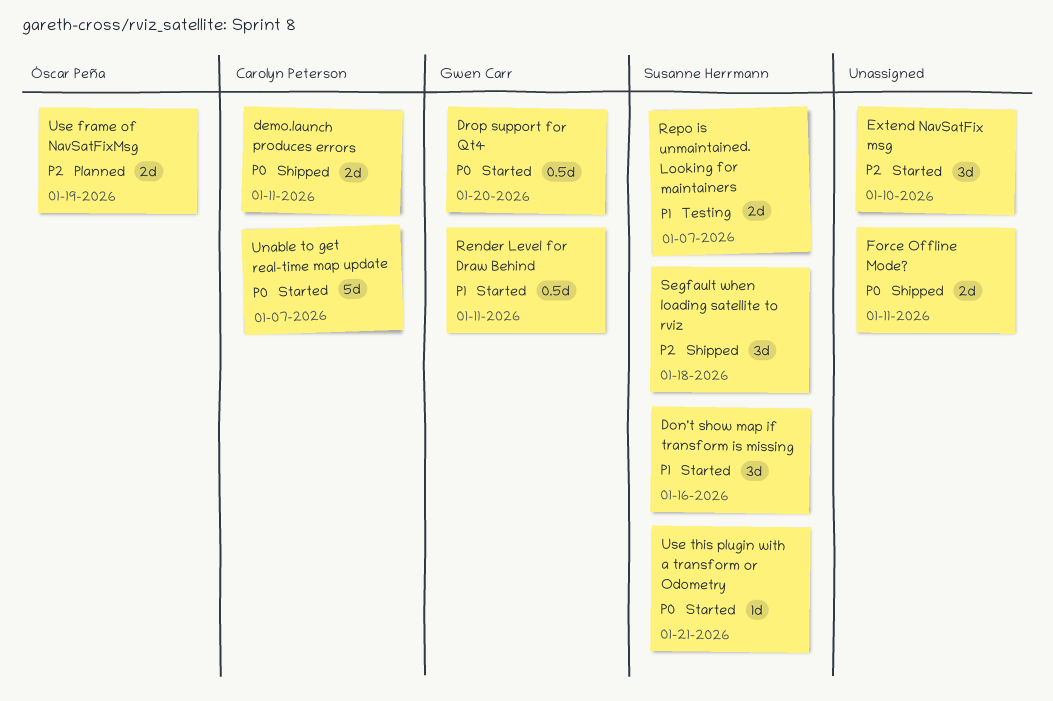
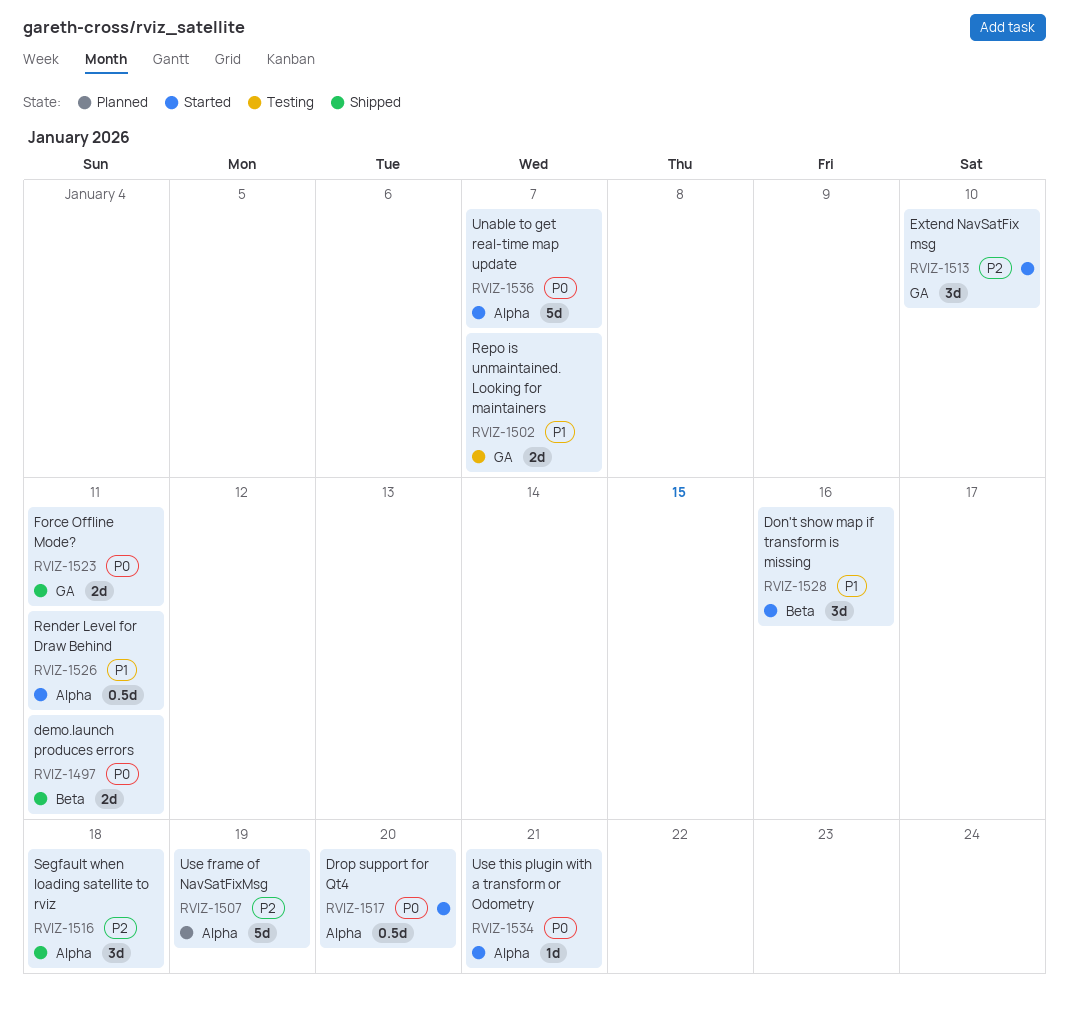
Use frame of NavSatFixMsg, estimate: 2d -> 5d

